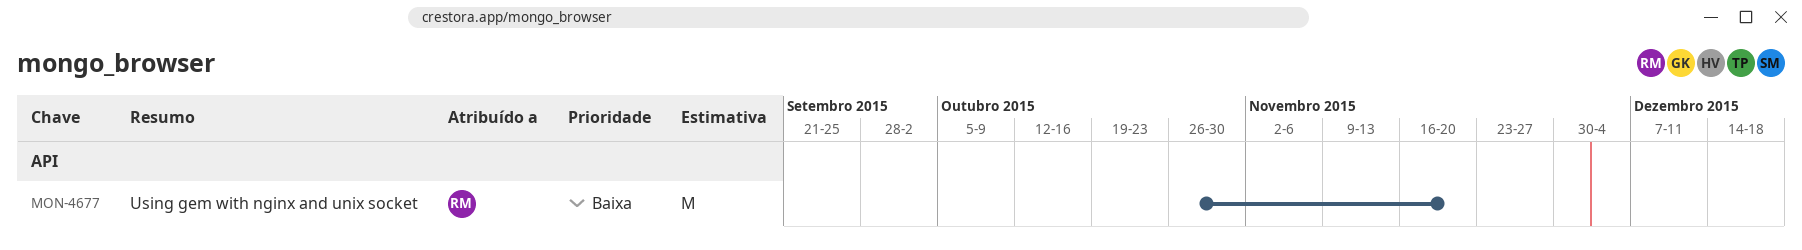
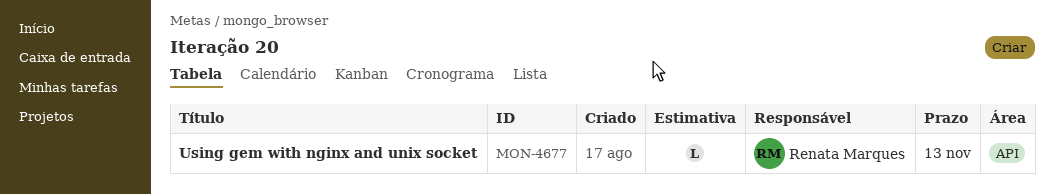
MON-4677, estimate: M -> L
MON-4677, due: Nov 20 -> Nov 13

